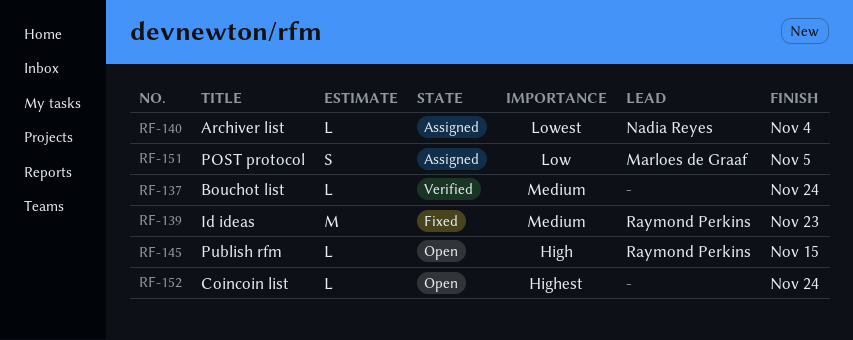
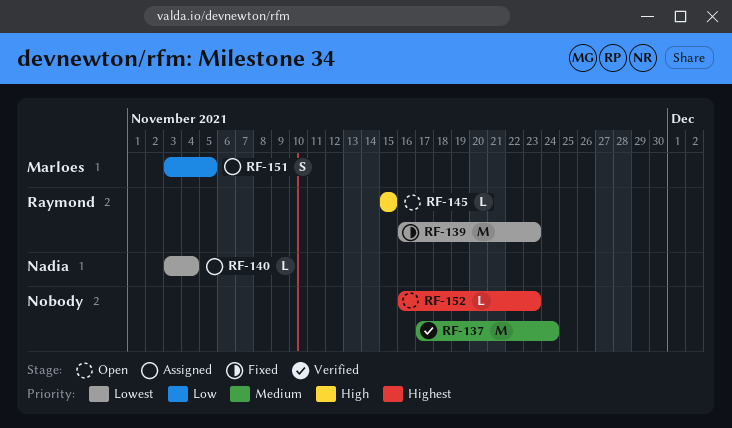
RF-137, estimate: L -> M
RF-139, priority: Medium -> Lowest
RF-152, due: Nov 24 -> Nov 23

